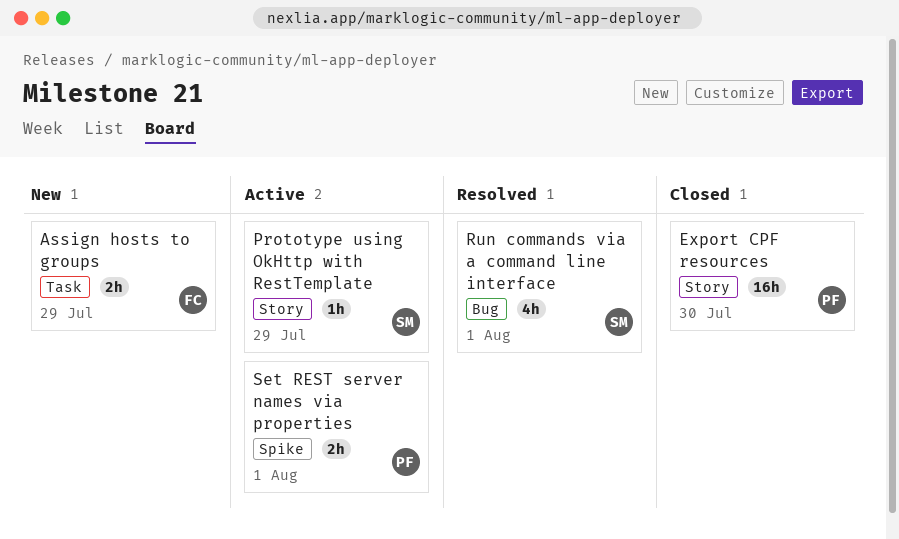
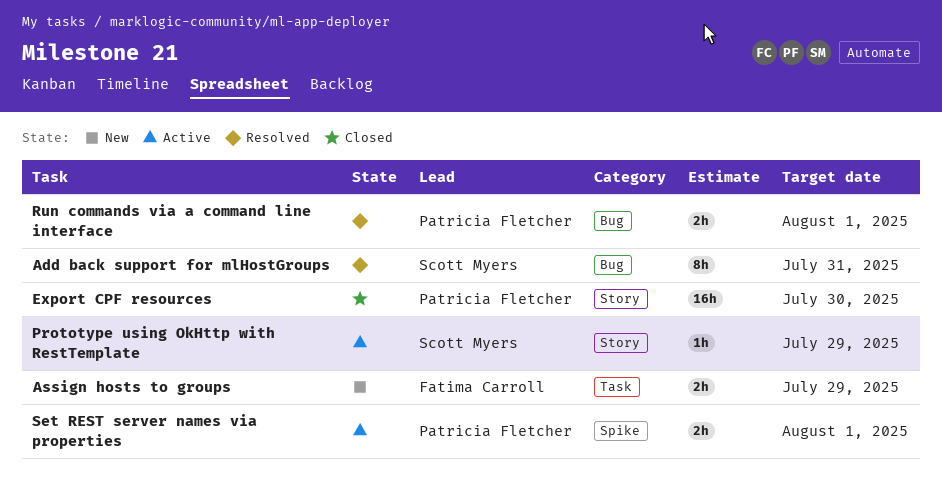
Add back support for mlHostGroups: none -> present
Run commands via a command line interface, owner: Scott Myers -> Patricia Fletcher
Run commands via a command line interface, estimate: 4h -> 2h

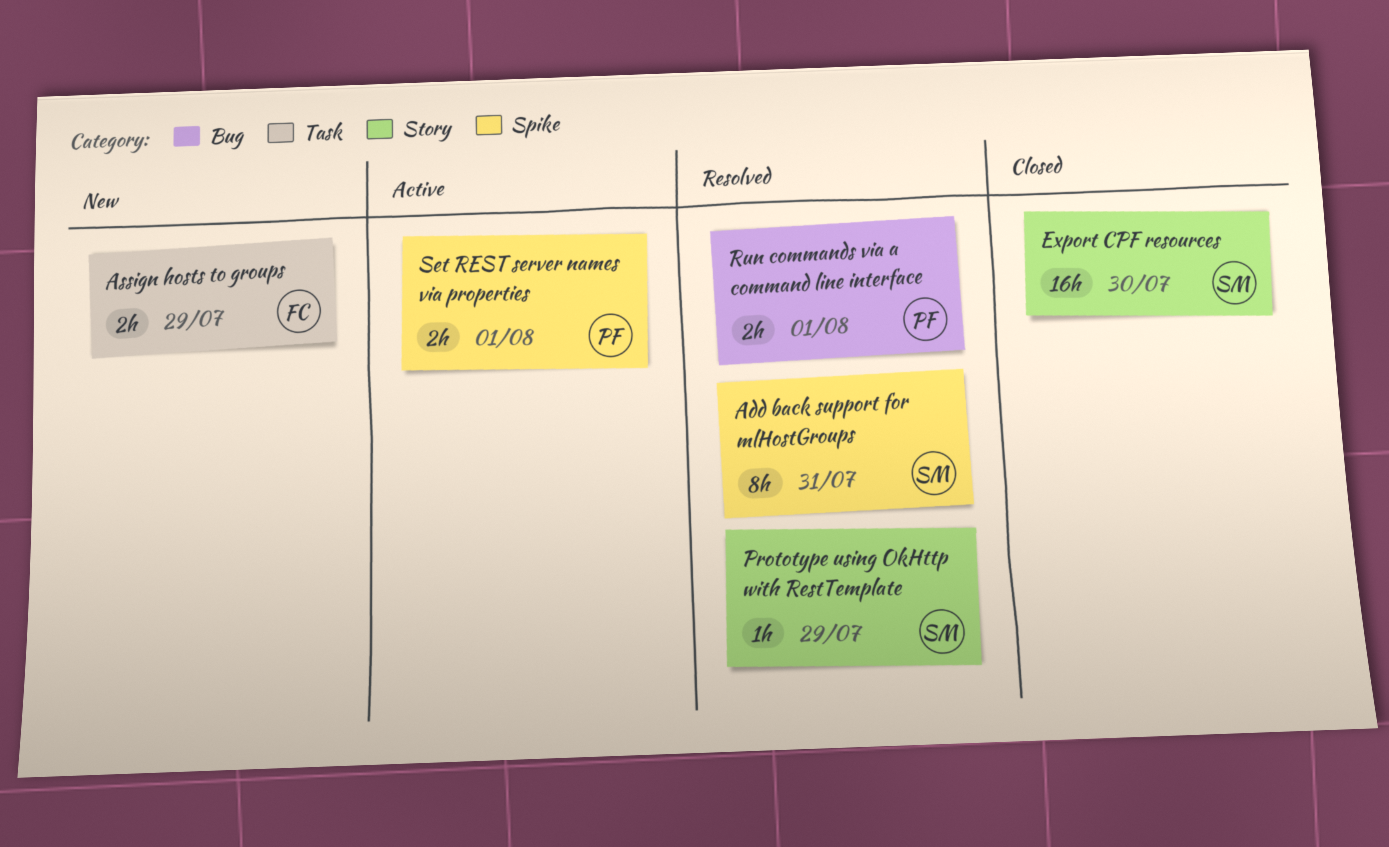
Add back support for mlHostGroups, label: Bug -> Spike
Export CPF resources, owner: Patricia Fletcher -> Scott Myers
Prototype using OkHttp with RestTemplate, status: Active -> Resolved

